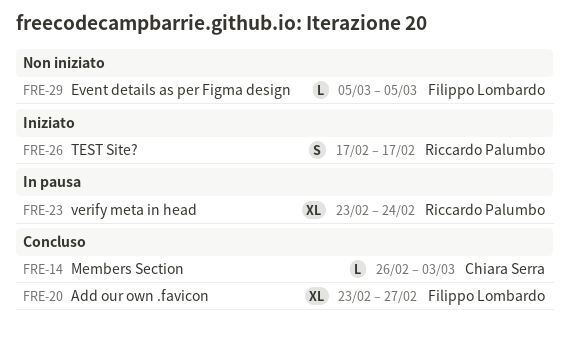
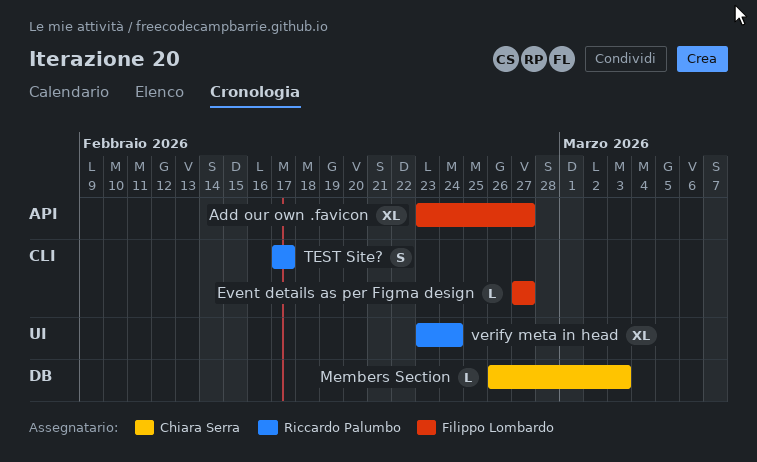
Event details as per Figma design, start: Mar 5 -> Feb 27
Event details as per Figma design, due: Mar 5 -> Feb 27

